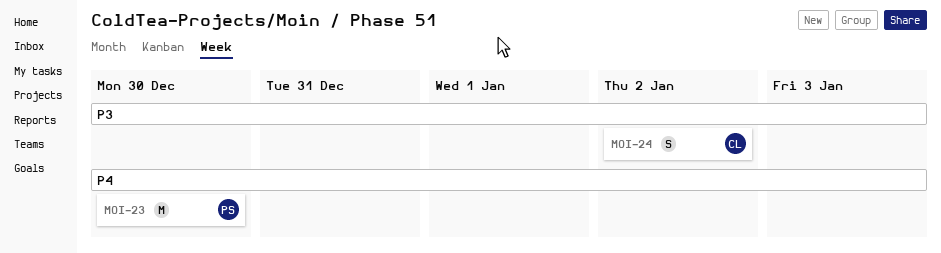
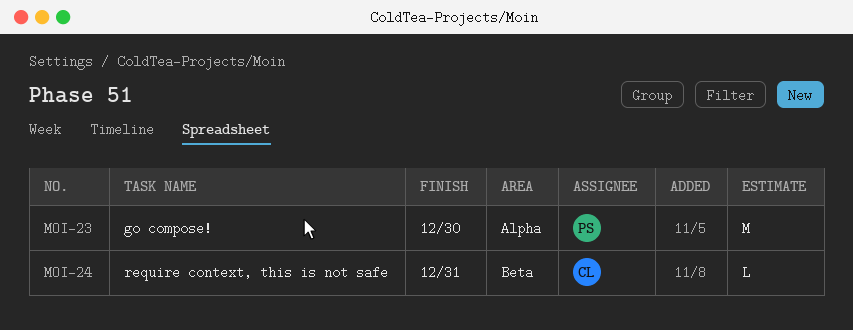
MOI-24, estimate: S -> L
MOI-24, due: Jan 2 -> Dec 31

